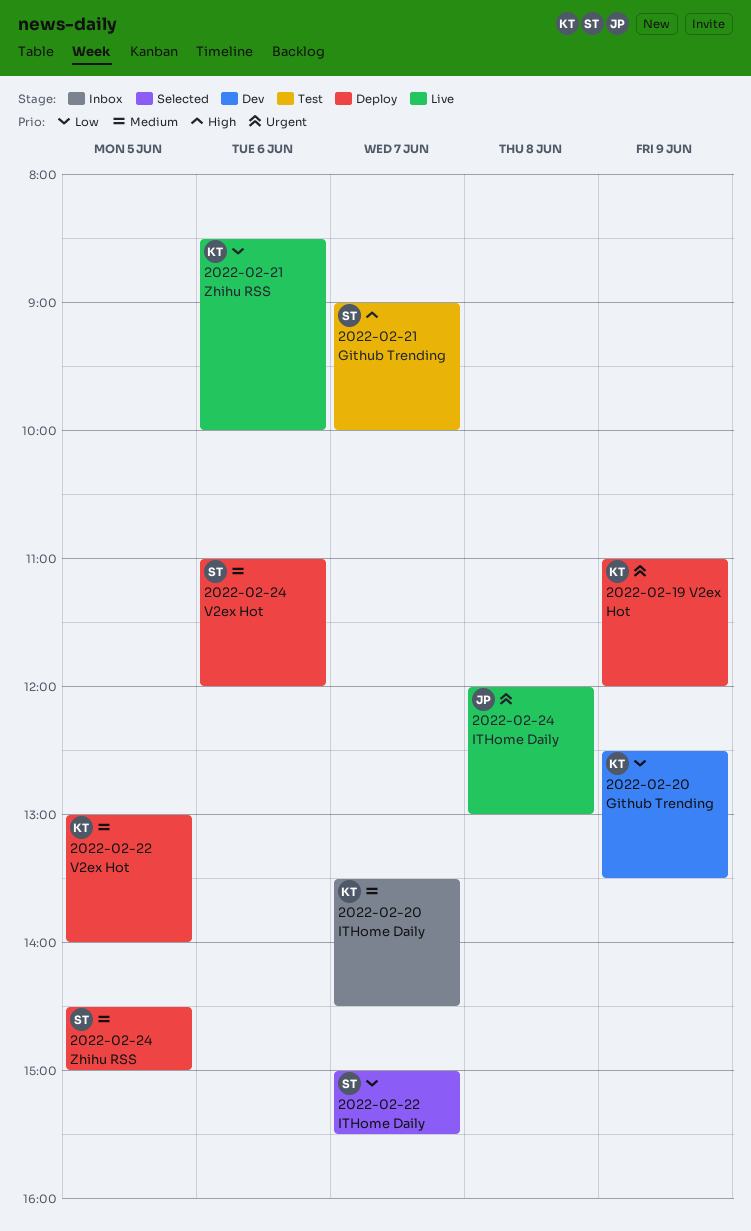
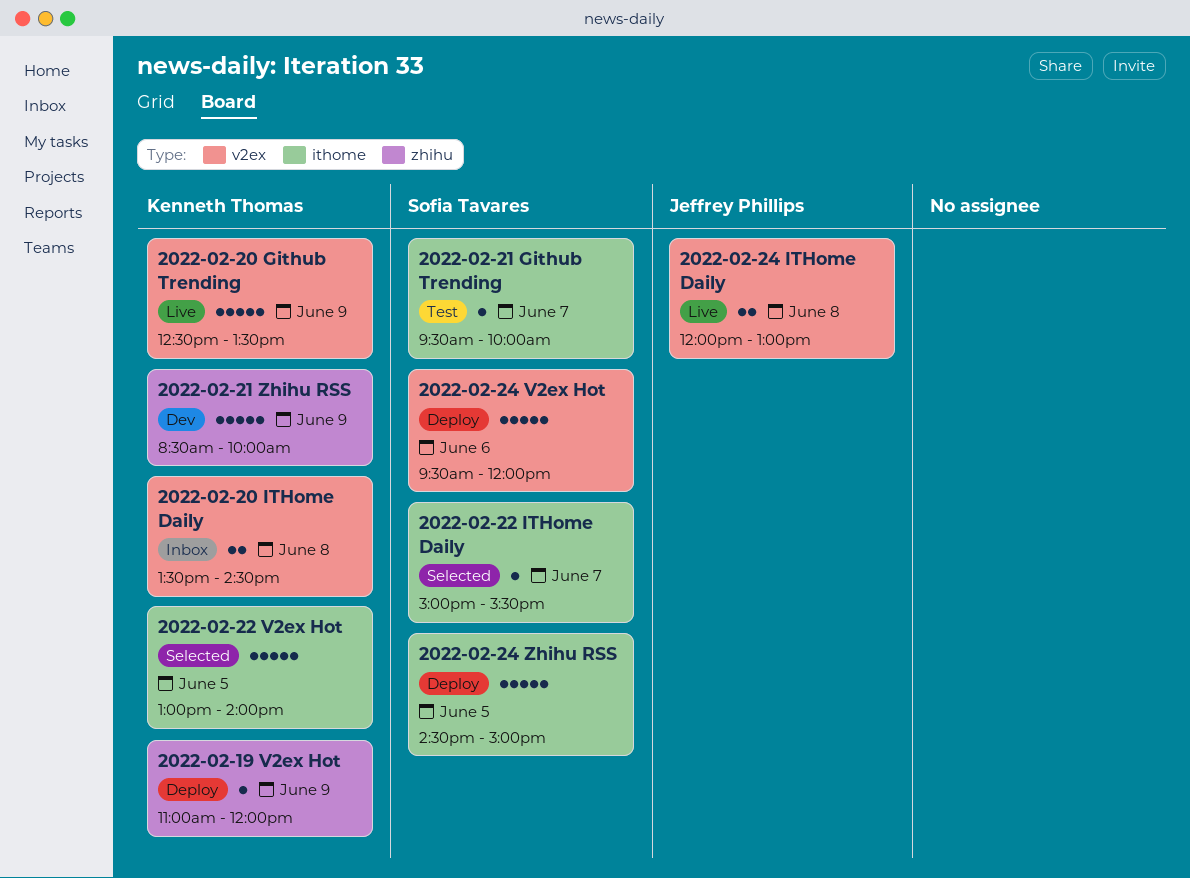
2022-02-20 Github Trending, status: Dev -> Live
2022-02-20 ITHome Daily, day: Jun 7 -> Jun 8
2022-02-21 Github Trending, begins: 09:00 -> 09:30
2022-02-21 Zhihu RSS, status: Live -> Dev
2022-02-21 Zhihu RSS, day: Jun 6 -> Jun 9
2022-02-22 V2ex Hot, status: Deploy -> Selected
2022-02-24 V2ex Hot, begins: 11:00 -> 09:30

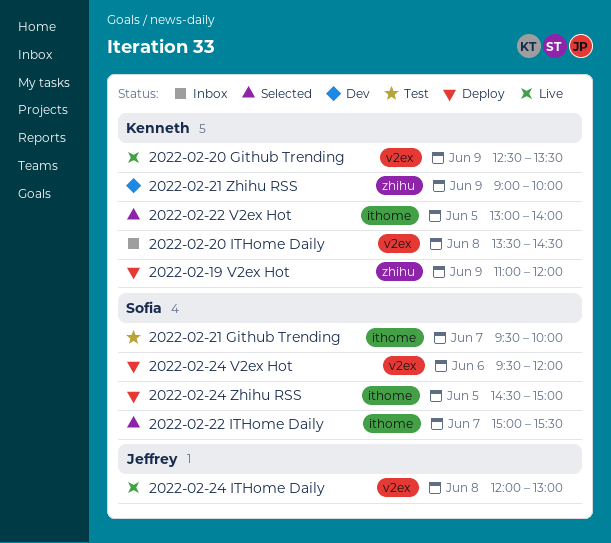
2022-02-21 Zhihu RSS, begins: 08:30 -> 09:00

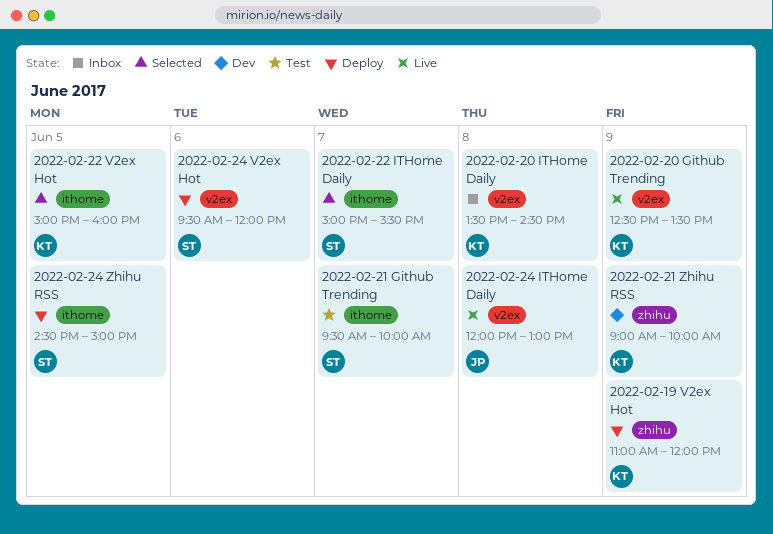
2022-02-22 V2ex Hot, begins: 13:00 -> 15:00
2022-02-22 V2ex Hot, ends: 14:00 -> 16:00

